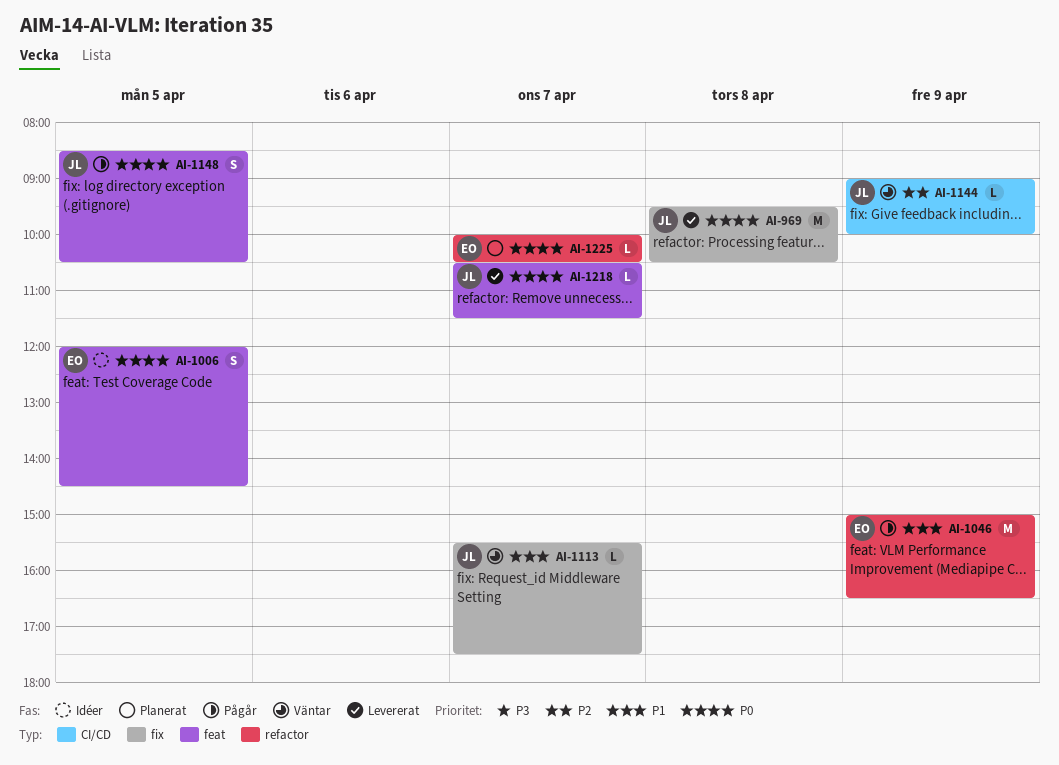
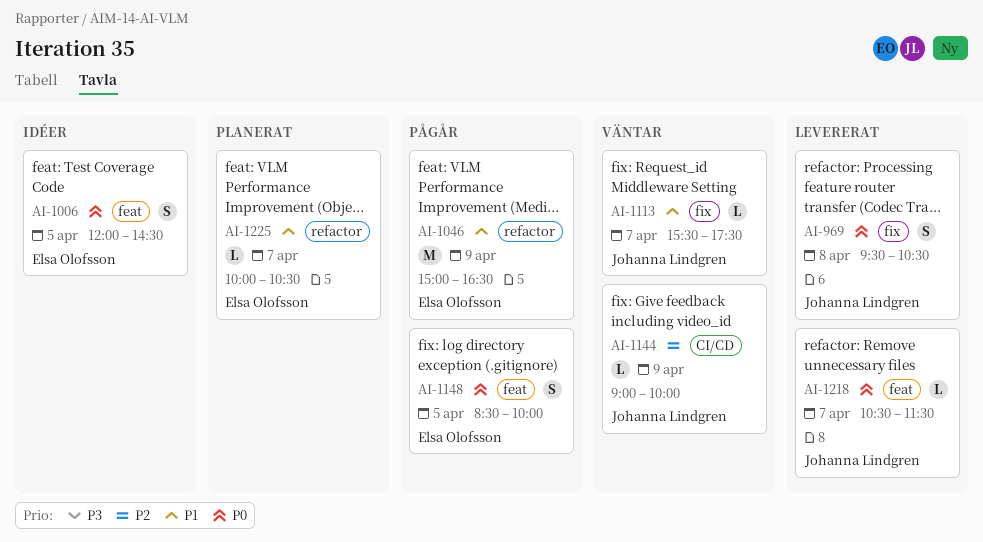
AI-969, estimate: M -> S
AI-1148, owner: Johanna Lindgren -> Elsa Olofsson
AI-1148, ends: 10:30 -> 10:00
AI-1225, priority: P0 -> P1

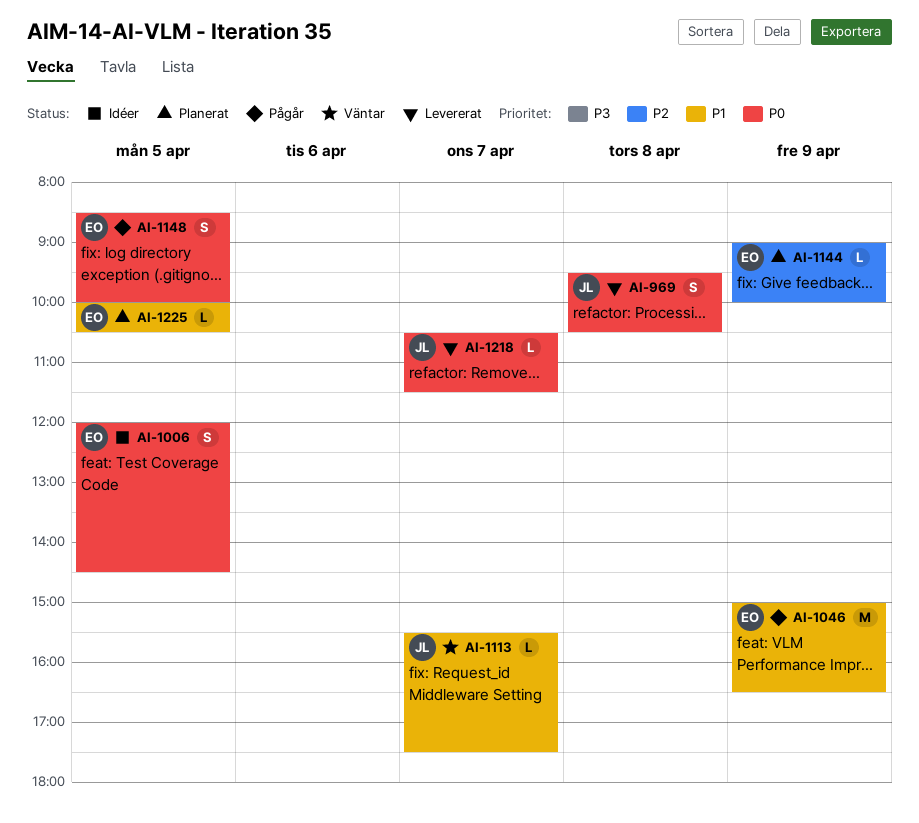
AI-1144, status: Väntar -> Planerat
AI-1144, owner: Johanna Lindgren -> Elsa Olofsson
AI-1225, day: Apr 7 -> Apr 5

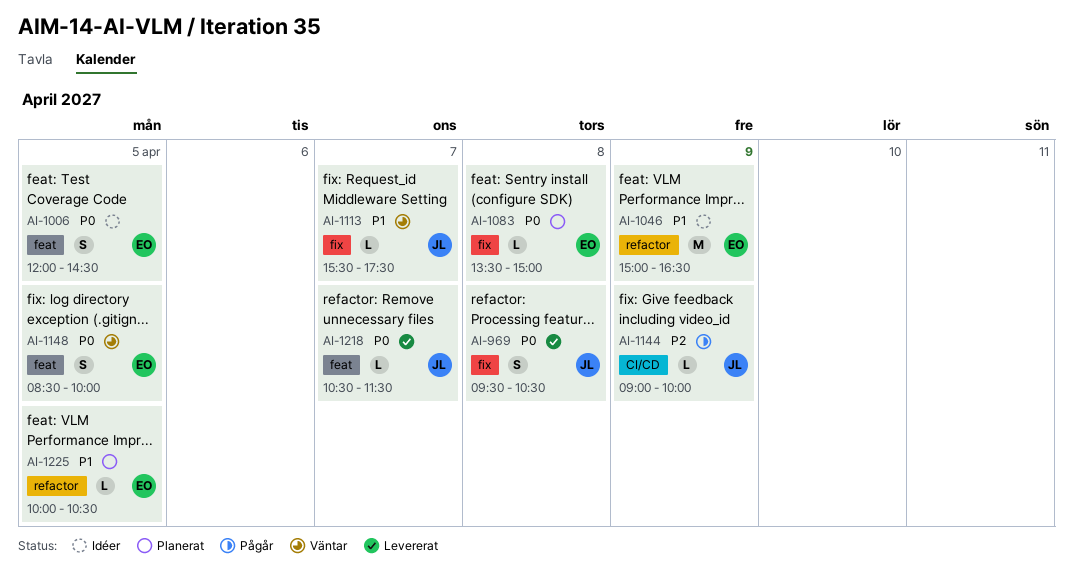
AI-1046, status: Pågår -> Idéer
AI-1083: none -> present
AI-1144, status: Planerat -> Pågår
AI-1144, owner: EO -> JL
AI-1148, status: Pågår -> Väntar

